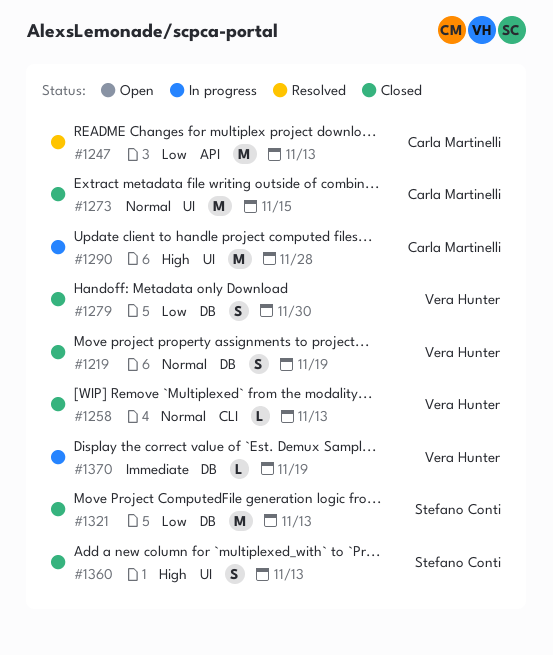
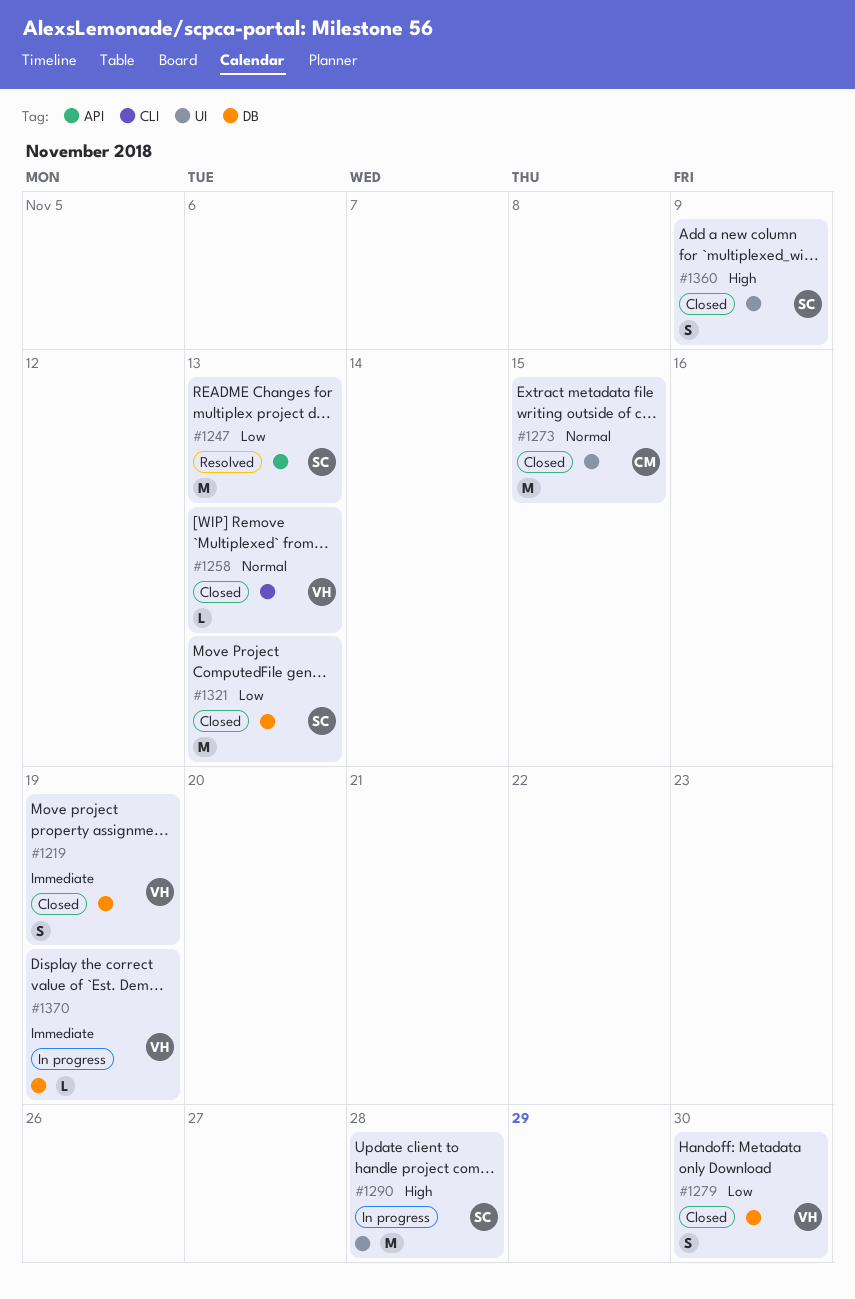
#1219, priority: Normal -> Immediate
#1247, owner: Carla Martinelli -> Stefano Conti
#1290, owner: Carla Martinelli -> Stefano Conti
#1360, due: Nov 13 -> Nov 9

